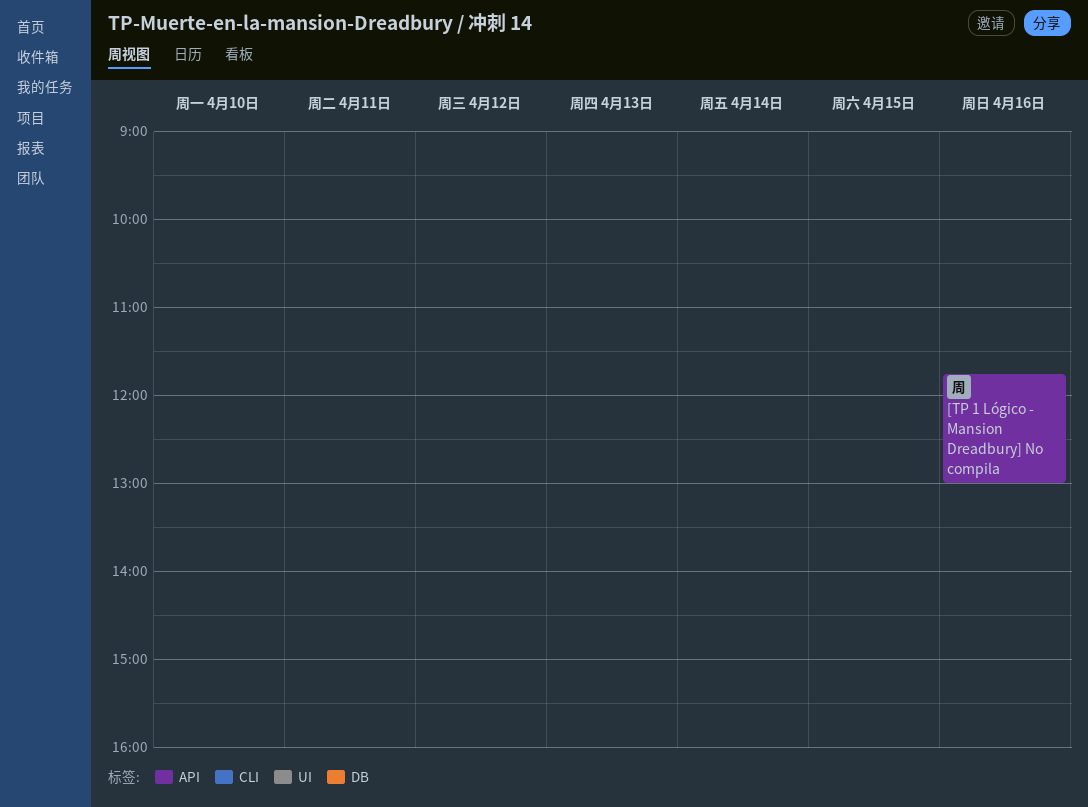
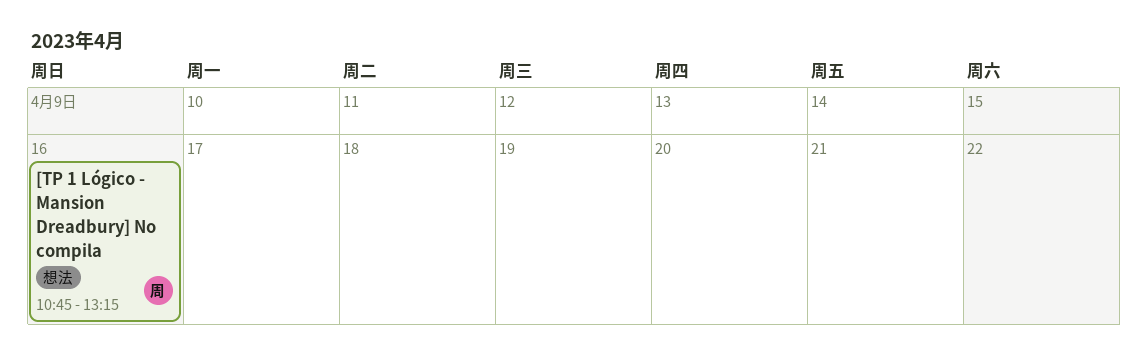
[TP 1 Lógico - Mansion Dreadbury] No compila, begins: 11:45 -> 10:45
[TP 1 Lógico - Mansion Dreadbury] No compila, ends: 13:00 -> 13:15

